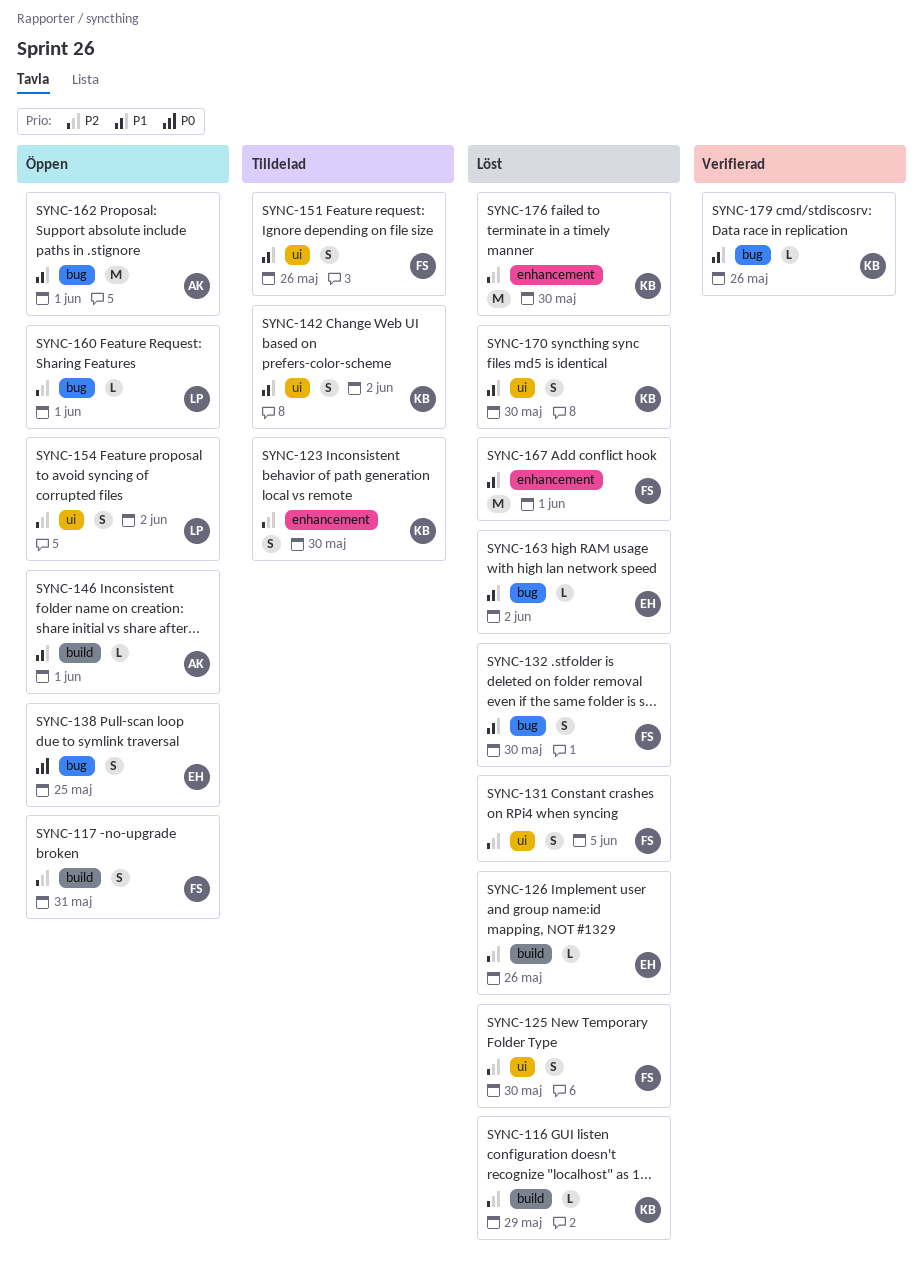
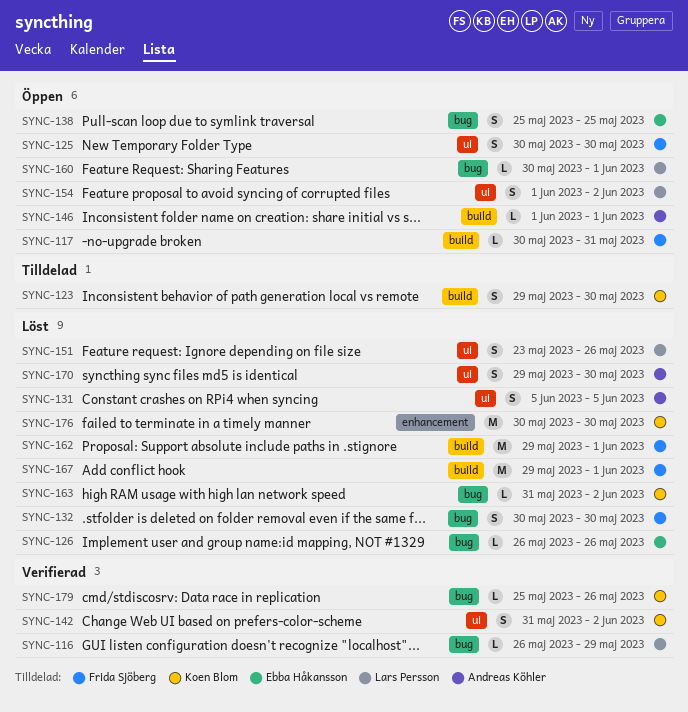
SYNC-116, status: Löst -> Verifierad
SYNC-116, owner: Koen Blom -> Lars Persson
SYNC-116, label: build -> bug
SYNC-117, estimate: S -> L
SYNC-123, label: enhancement -> build
SYNC-125, status: Löst -> Öppen
SYNC-126, label: build -> bug
SYNC-131, owner: Frida Sjöberg -> Andreas Köhler
SYNC-142, status: Tilldelad -> Verifierad
SYNC-151, status: Tilldelad -> Löst
SYNC-151, owner: Frida Sjöberg -> Lars Persson
SYNC-162, status: Öppen -> Löst
SYNC-162, owner: Andreas Köhler -> Frida Sjöberg
SYNC-162, label: bug -> build
SYNC-163, owner: Ebba Håkansson -> Koen Blom
SYNC-167, label: enhancement -> build
SYNC-170, owner: Koen Blom -> Andreas Köhler

